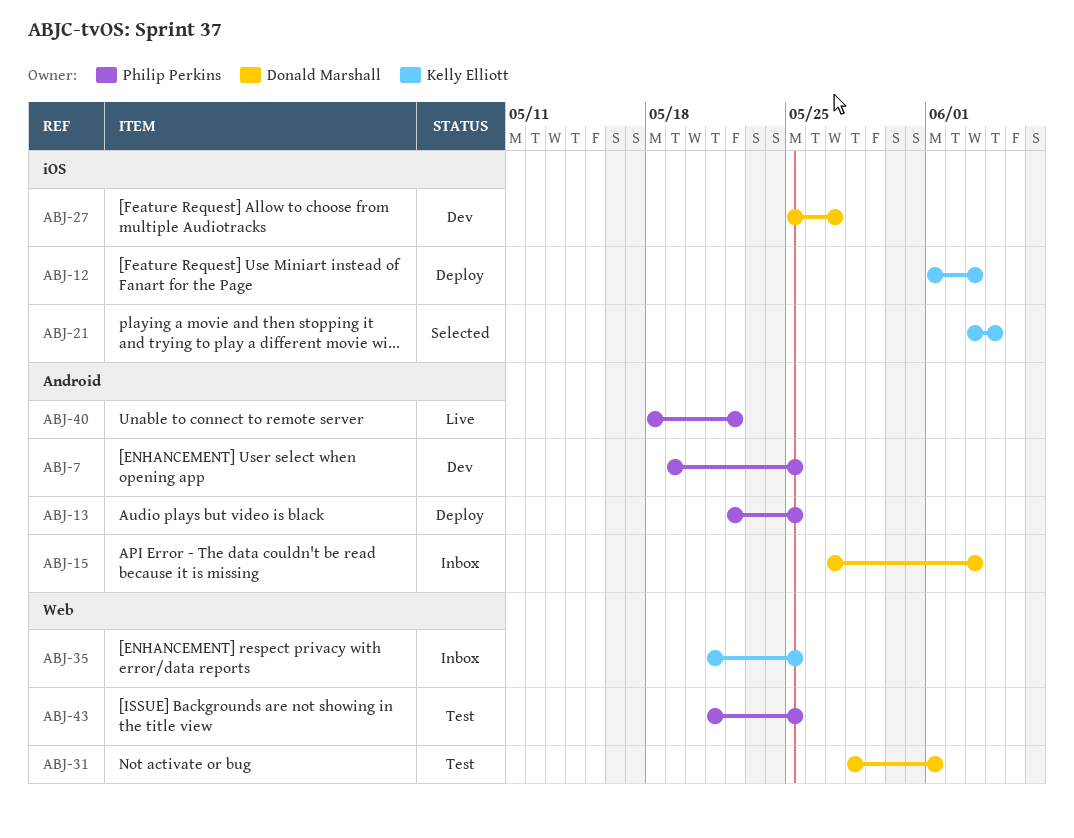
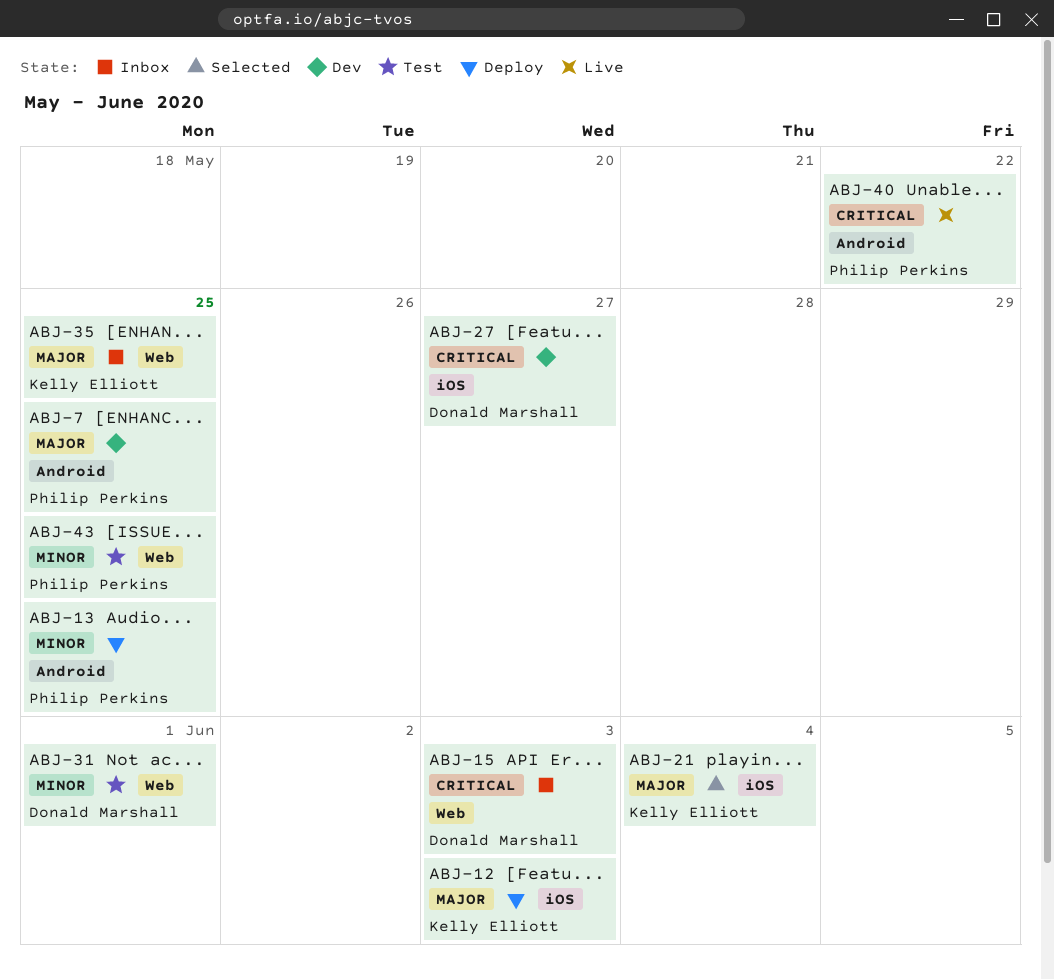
ABJ-15, label: Android -> Web

